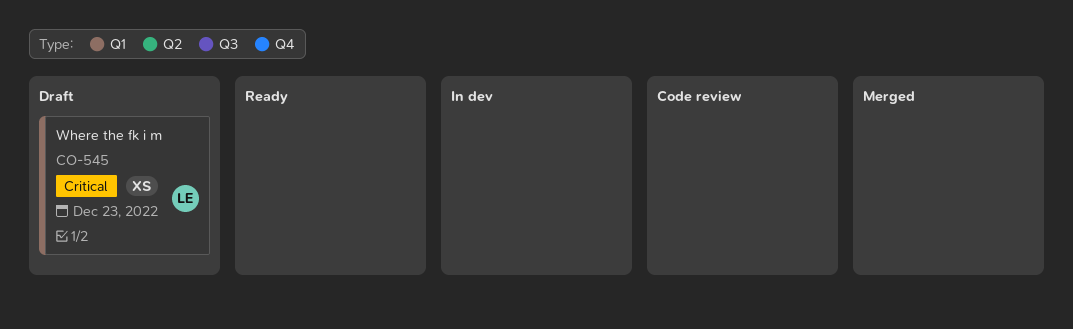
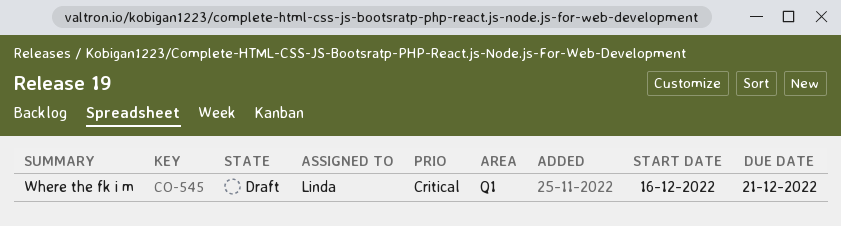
CO-545, due: Dec 23 -> Dec 21

